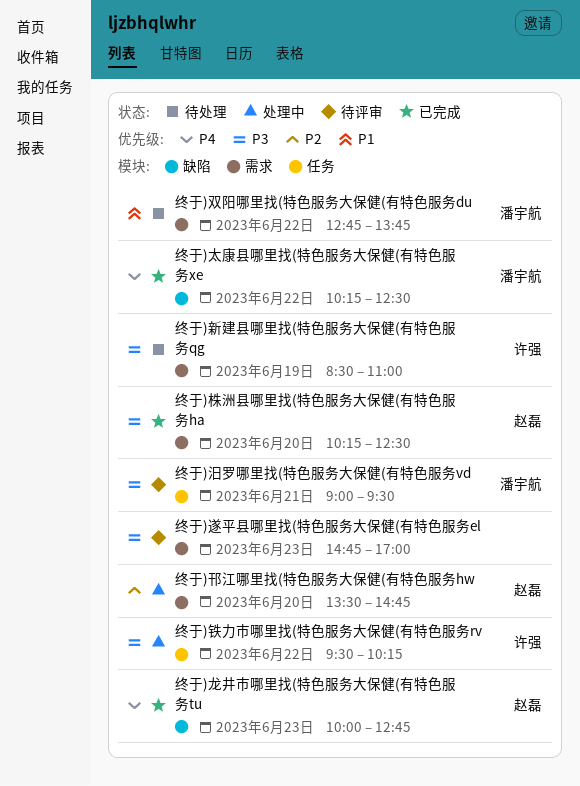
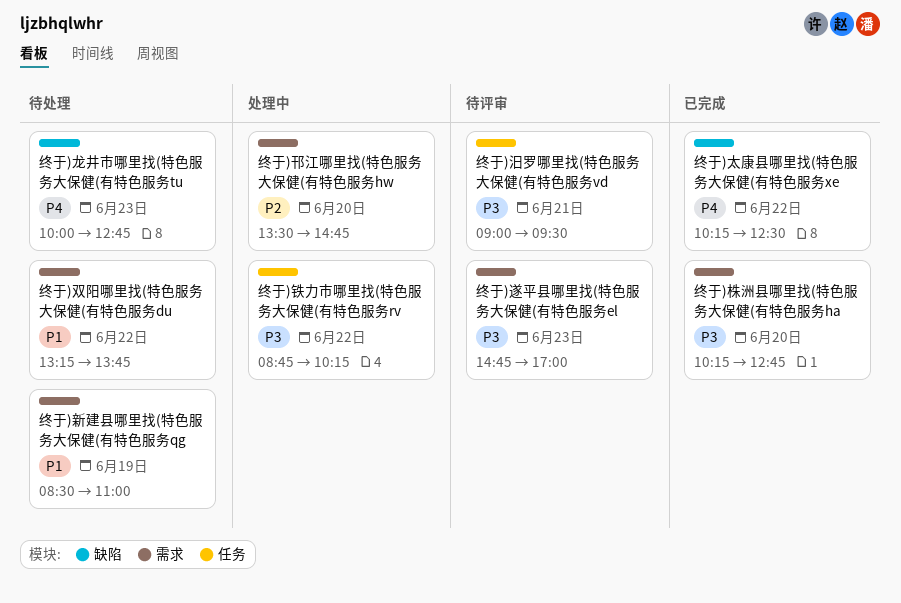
终于)双阳哪里找(特色服务大保健(有特色服务du, begins: 12:45 -> 13:15
终于)新建县哪里找(特色服务大保健(有特色服务qg, priority: P3 -> P1
终于)株洲县哪里找(特色服务大保健(有特色服务ha, ends: 12:30 -> 12:45
终于)铁力市哪里找(特色服务大保健(有特色服务rv, begins: 09:30 -> 08:45
终于)龙井市哪里找(特色服务大保健(有特色服务tu, status: 已完成 -> 待处理

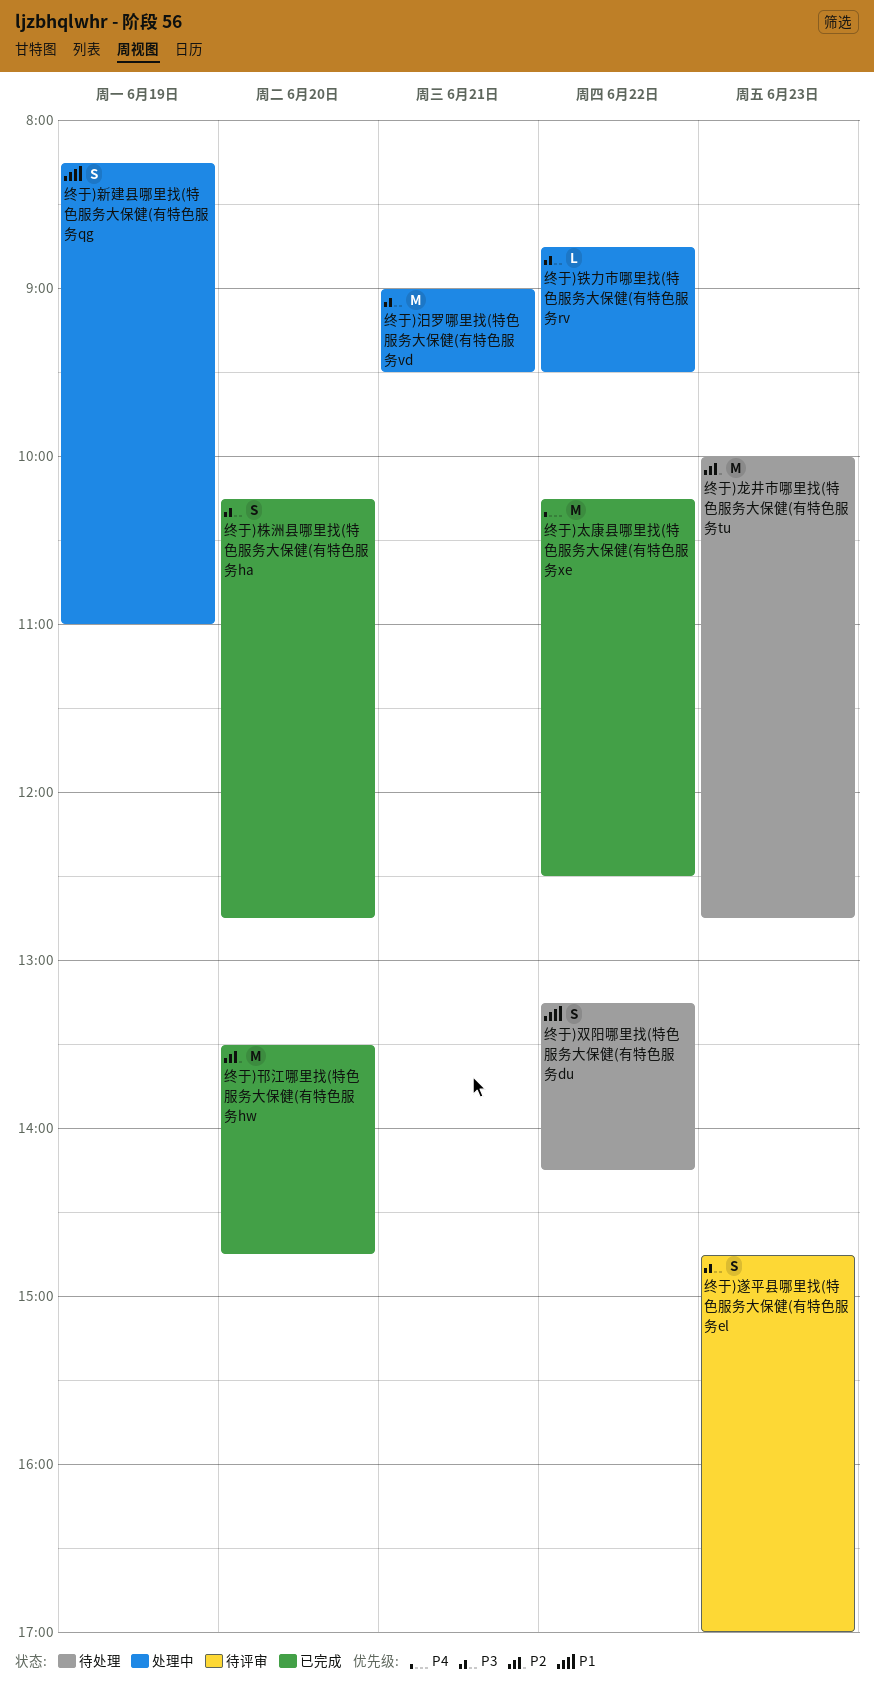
终于)双阳哪里找(特色服务大保健(有特色服务du, ends: 13:45 -> 14:15
终于)新建县哪里找(特色服务大保健(有特色服务qg, status: 待处理 -> 处理中
终于)新建县哪里找(特色服务大保健(有特色服务qg, begins: 08:30 -> 08:15
终于)汨罗哪里找(特色服务大保健(有特色服务vd, status: 待评审 -> 处理中
终于)邗江哪里找(特色服务大保健(有特色服务hw, status: 处理中 -> 已完成
终于)铁力市哪里找(特色服务大保健(有特色服务rv, ends: 10:15 -> 09:30
终于)龙井市哪里找(特色服务大保健(有特色服务tu, priority: P4 -> P2

